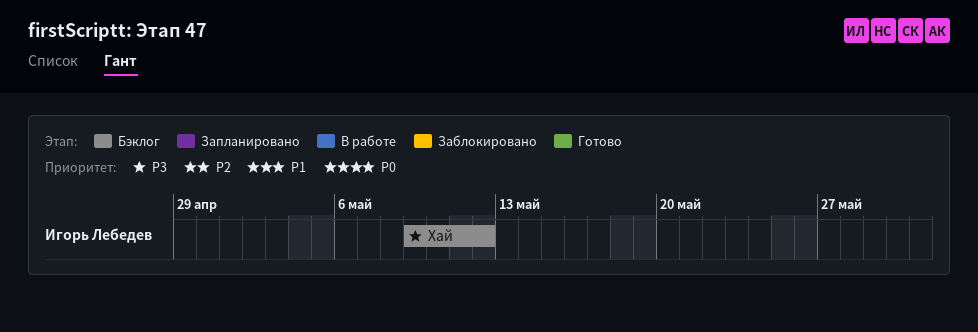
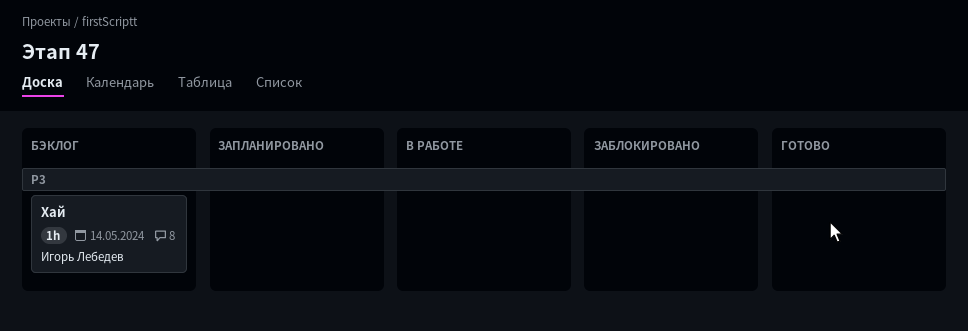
Хай, due: May 12 -> May 14

